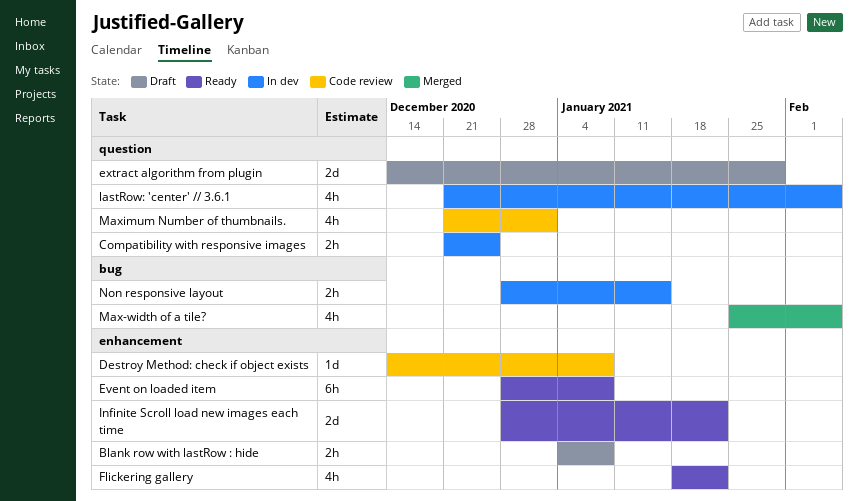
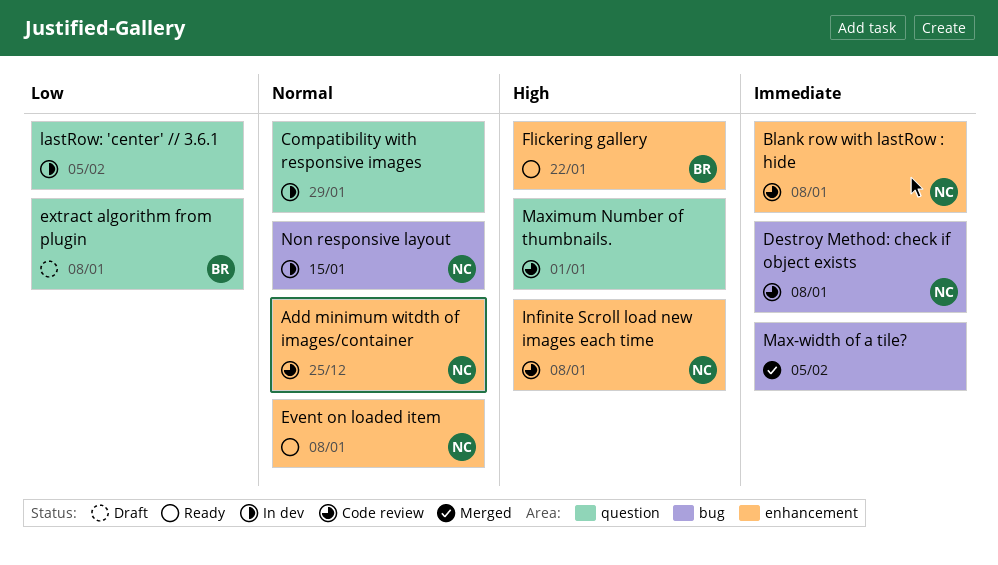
Add minimum witdth of images/container: none -> present
Blank row with lastRow : hide, status: Draft -> Code review
Compatibility with responsive images, due: Dec 25 -> Jan 29
Destroy Method: check if object exists, label: enhancement -> bug
extract algorithm from plugin, due: Jan 29 -> Jan 8
Infinite Scroll load new images each time, status: Ready -> Code review
Infinite Scroll load new images each time, due: Jan 22 -> Jan 8

